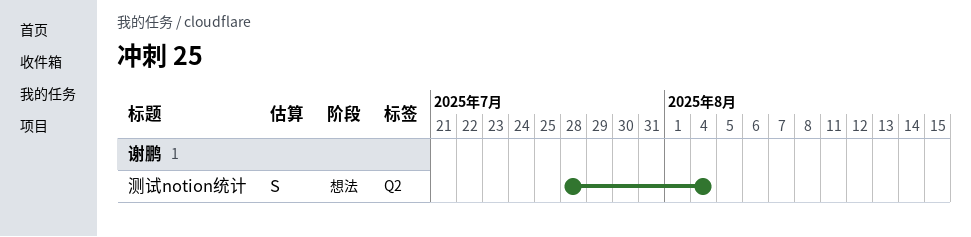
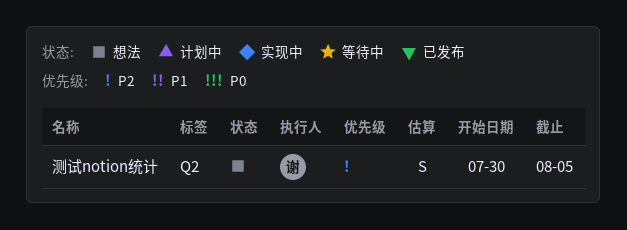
测试notion统计, start: Jul 28 -> Jul 30
测试notion统计, due: Aug 4 -> Aug 5

